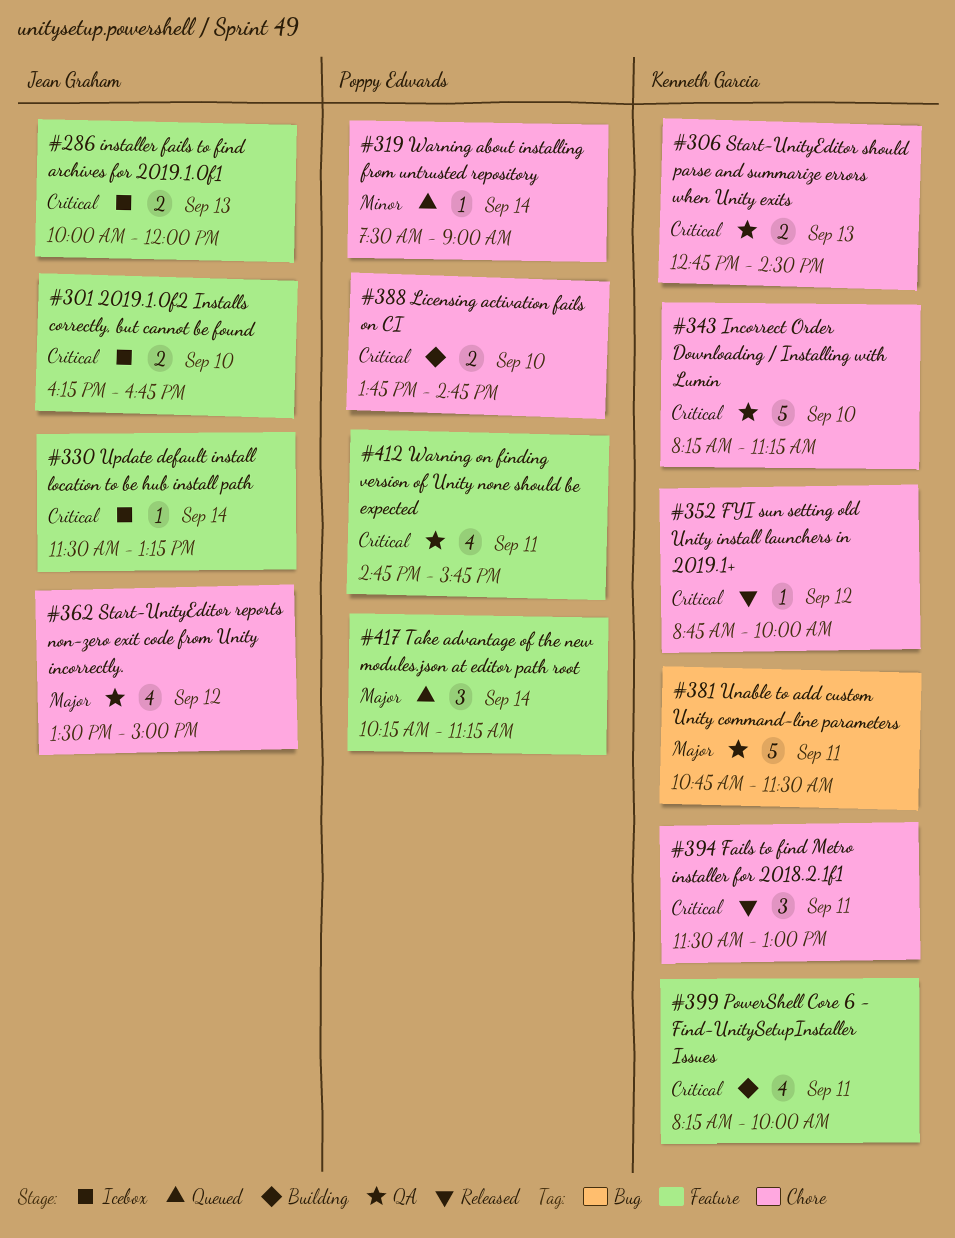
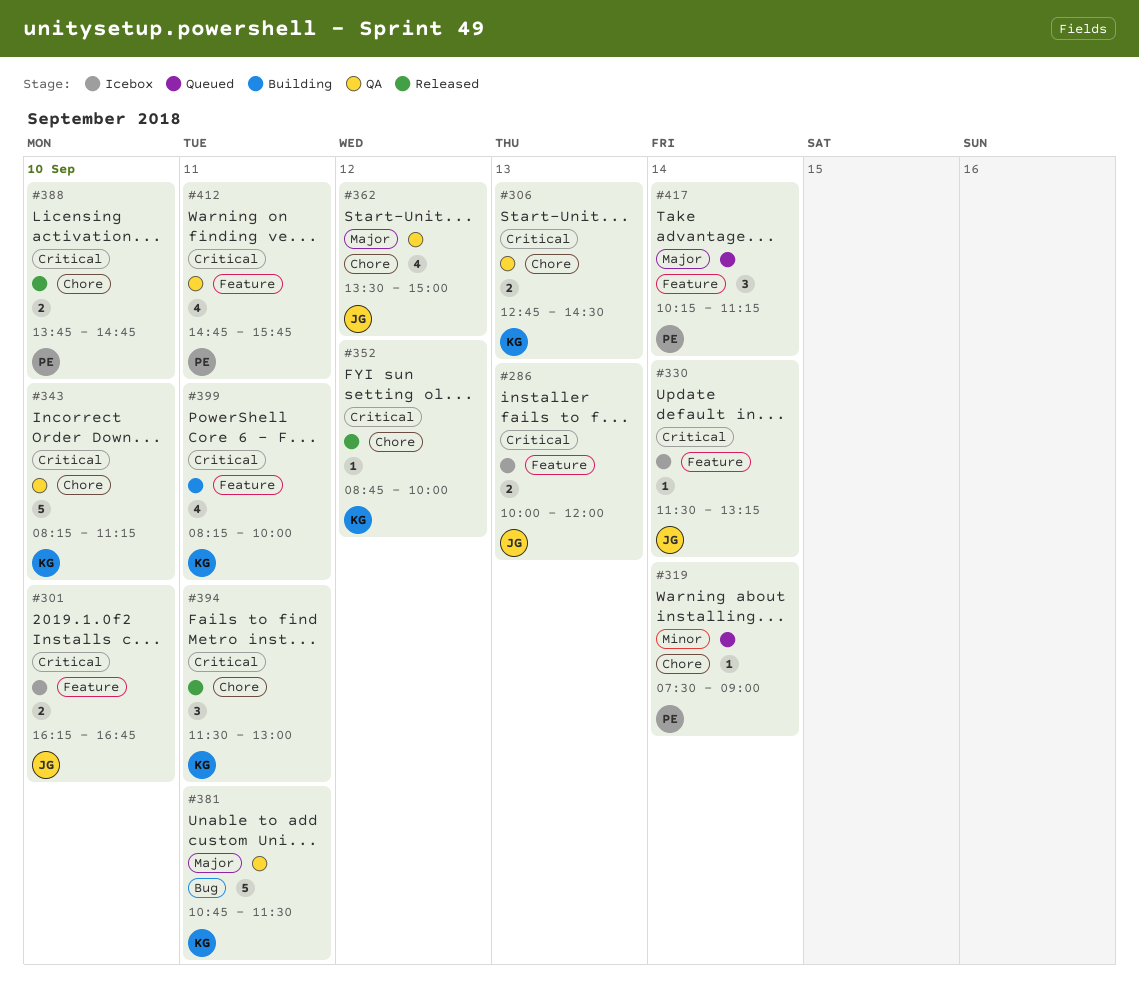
#388, status: Building -> Released

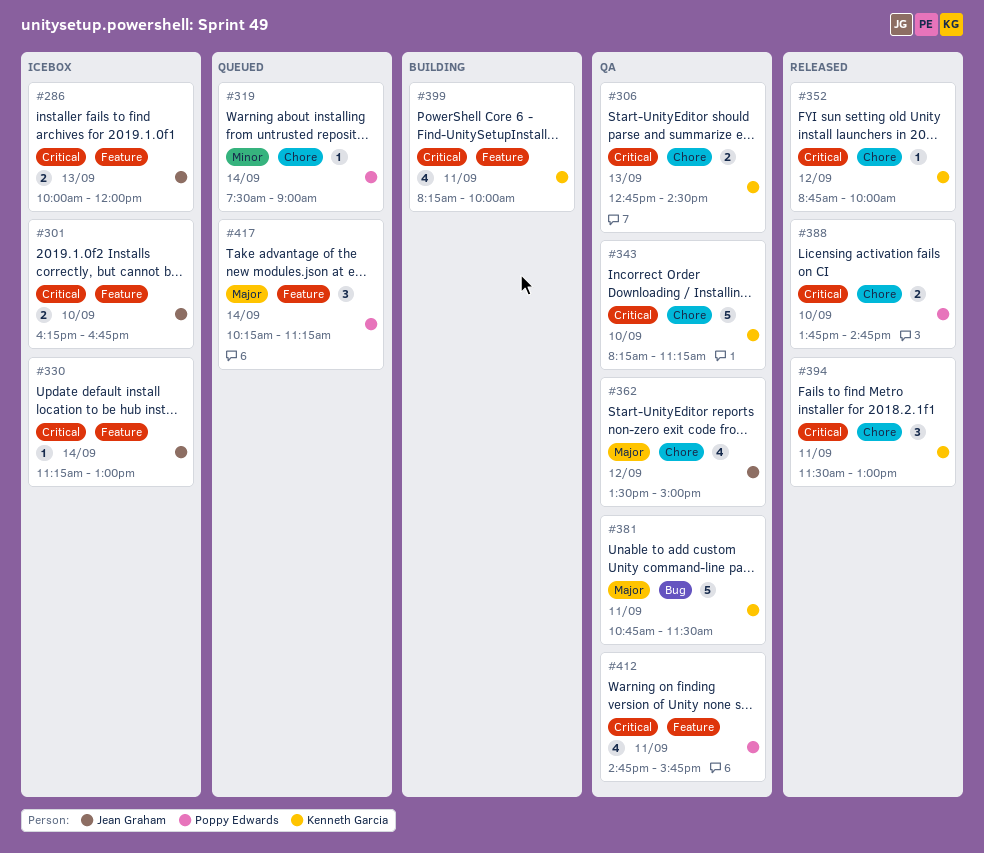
#330, begins: 11:30 -> 11:15
#330, ends: 13:15 -> 13:00

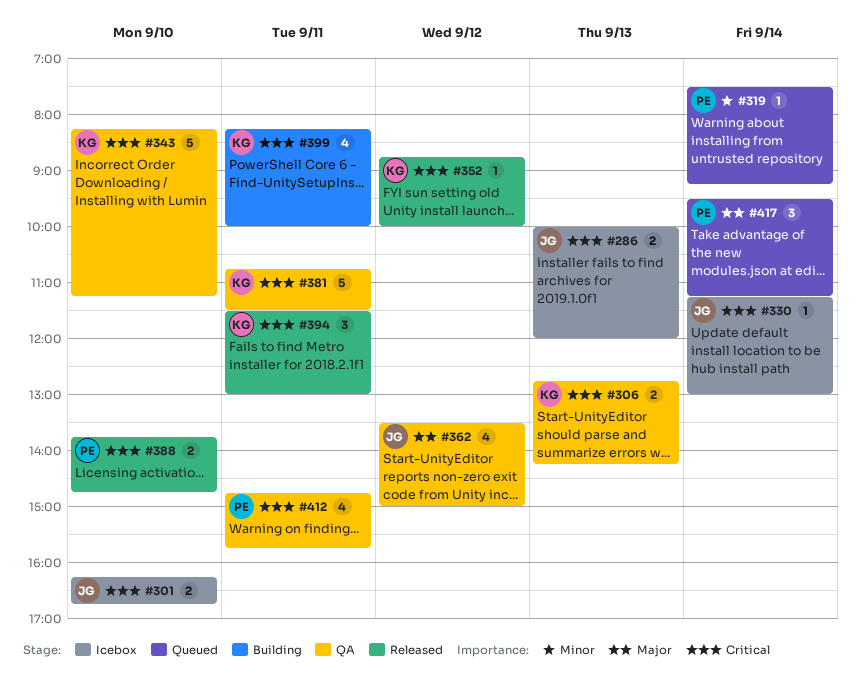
#306, ends: 14:30 -> 14:15
#319, ends: 09:00 -> 09:15
#381, priority: Major -> Critical
#417, begins: 10:15 -> 09:30

